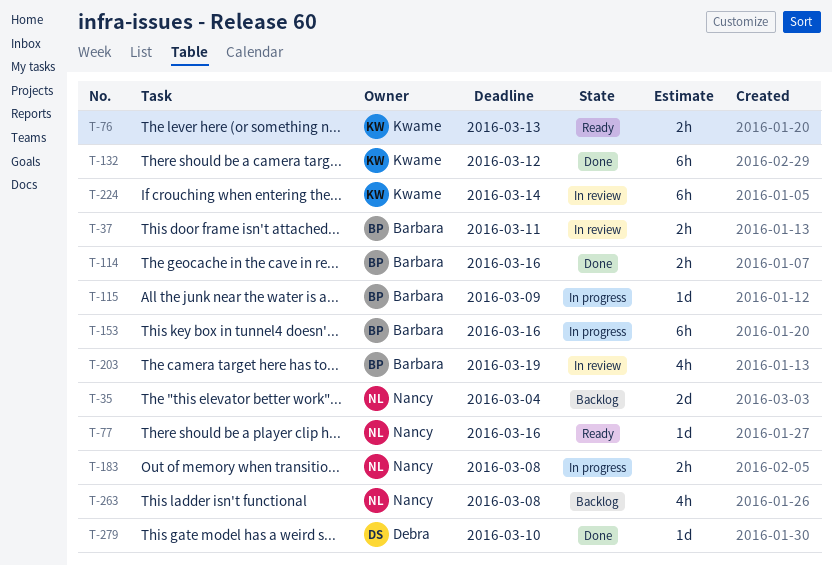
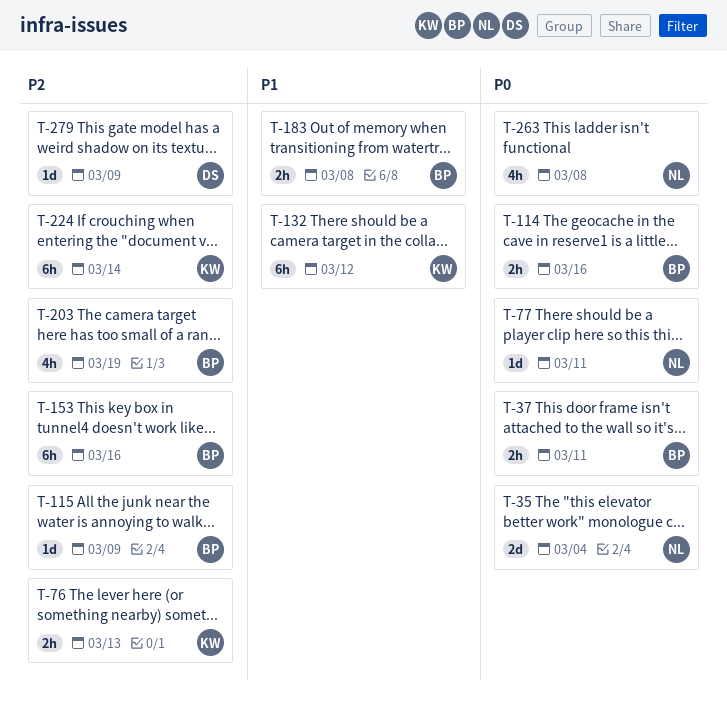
T-77, due: Mar 16 -> Mar 11
T-183, owner: Nancy -> Barbara
T-279, due: Mar 10 -> Mar 9

